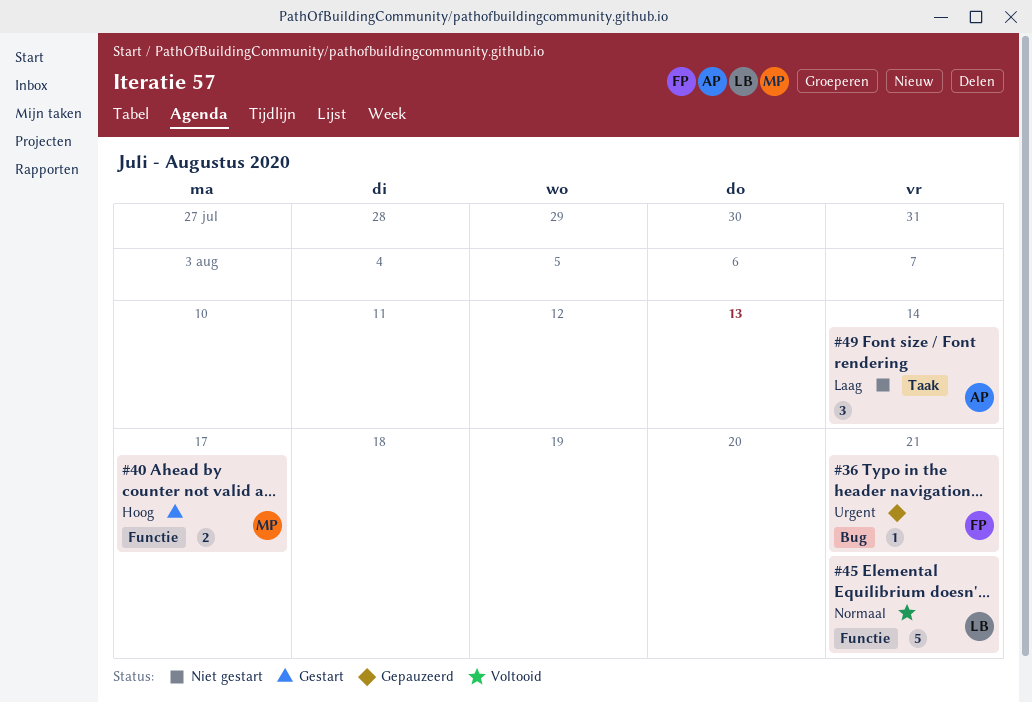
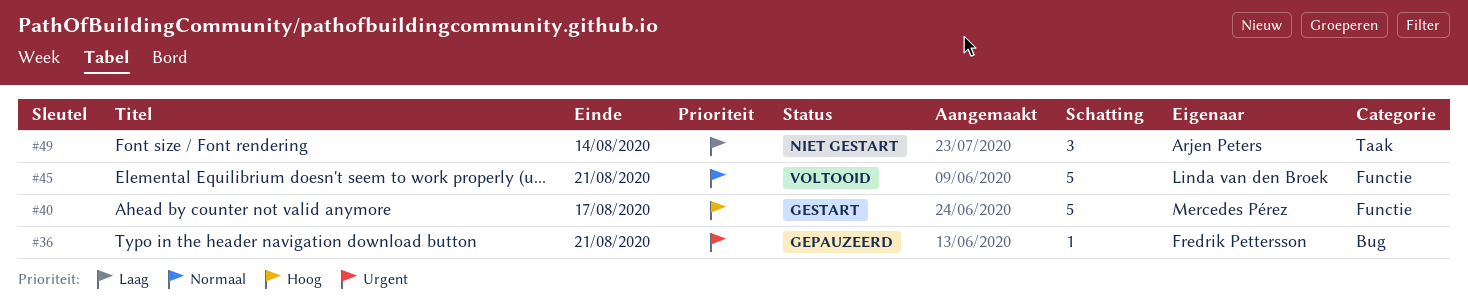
#40, estimate: 2 -> 5

